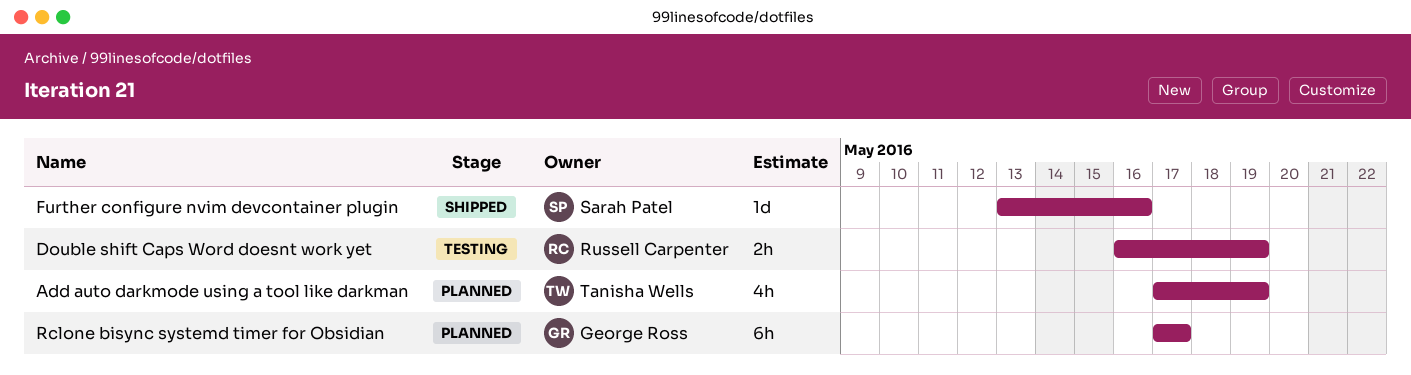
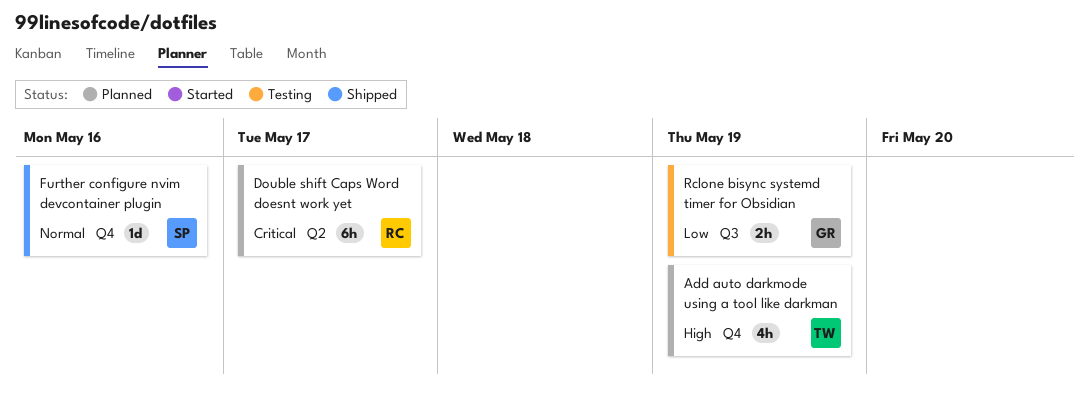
Double shift Caps Word doesnt work yet, status: Testing -> Planned
Double shift Caps Word doesnt work yet, estimate: 2h -> 6h
Double shift Caps Word doesnt work yet, due: May 19 -> May 17
Rclone bisync systemd timer for Obsidian, status: Planned -> Testing
Rclone bisync systemd timer for Obsidian, estimate: 6h -> 2h
Rclone bisync systemd timer for Obsidian, due: May 17 -> May 19

